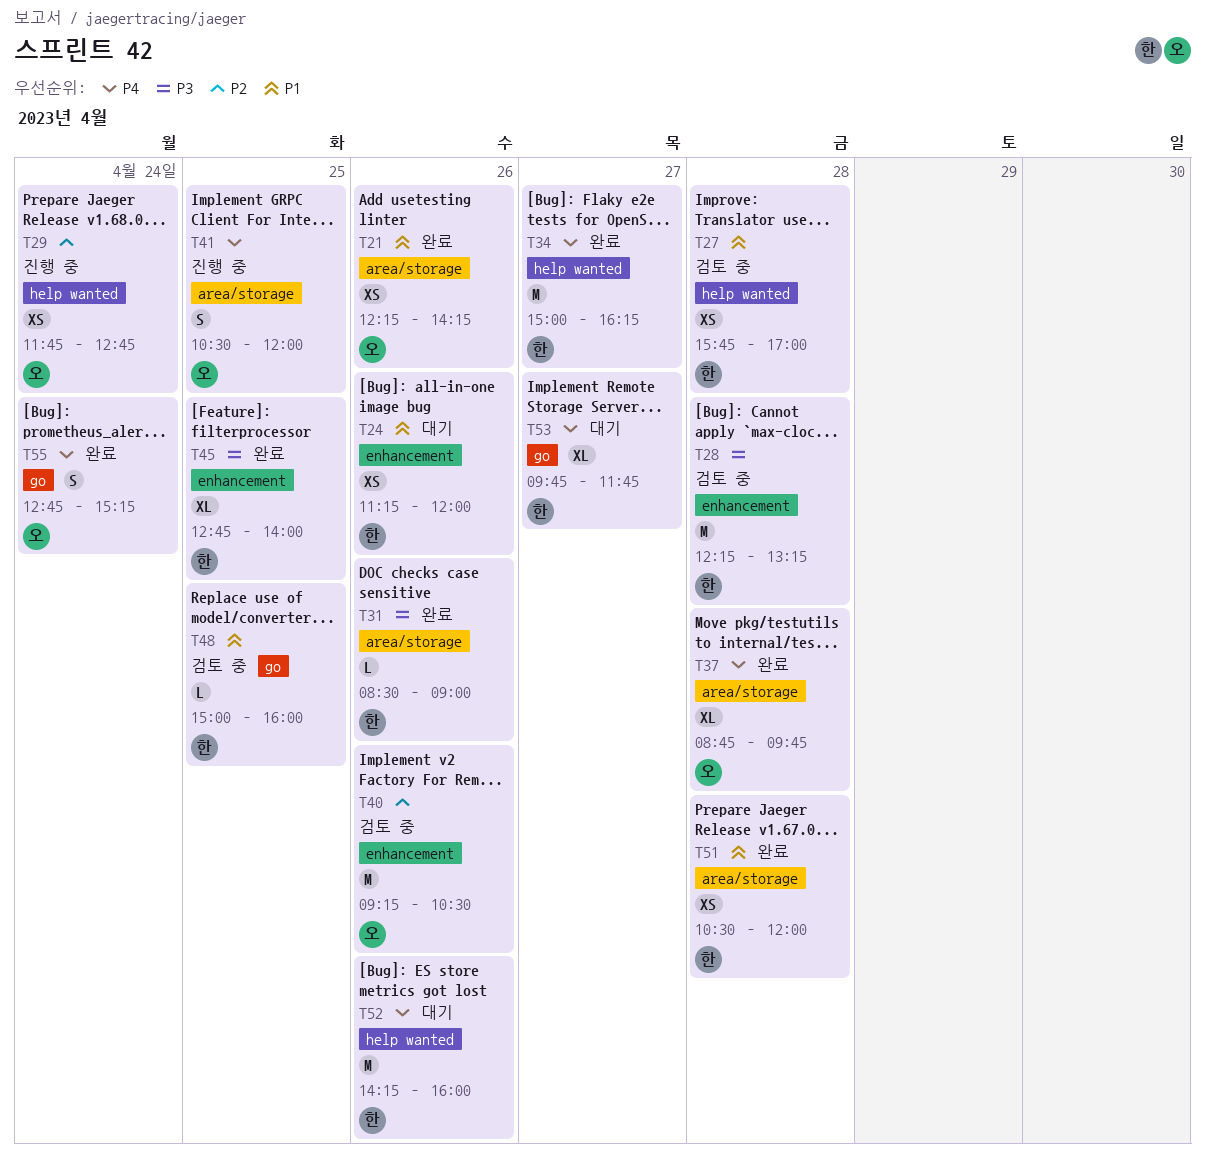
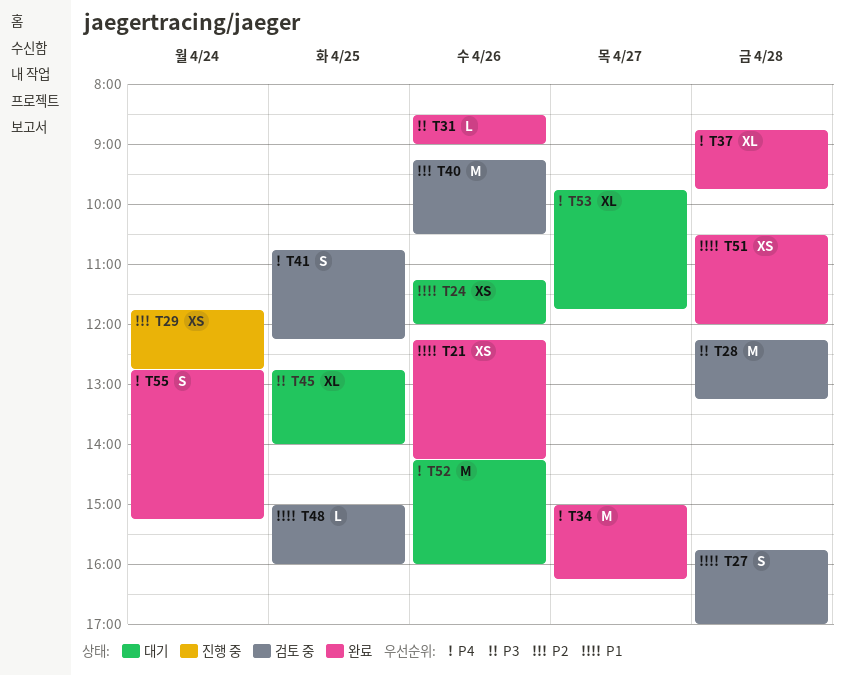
T27, estimate: XS -> S
T41, status: 진행 중 -> 검토 중
T41, begins: 10:30 -> 10:45
T41, ends: 12:00 -> 12:15
T45, status: 완료 -> 대기

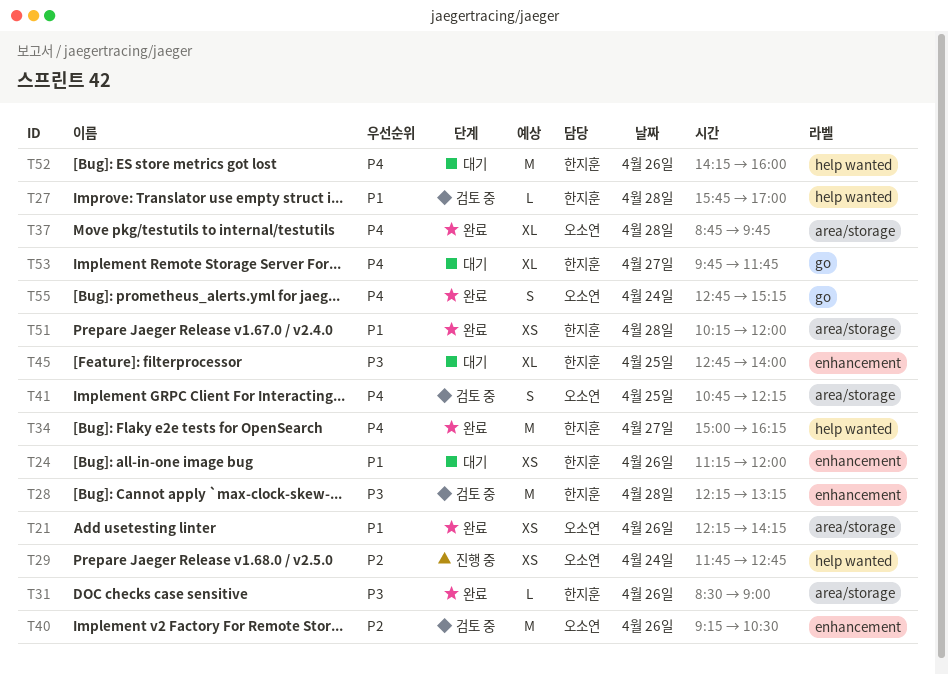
T27, estimate: S -> L
T48: present -> none
T51, begins: 10:30 -> 10:15

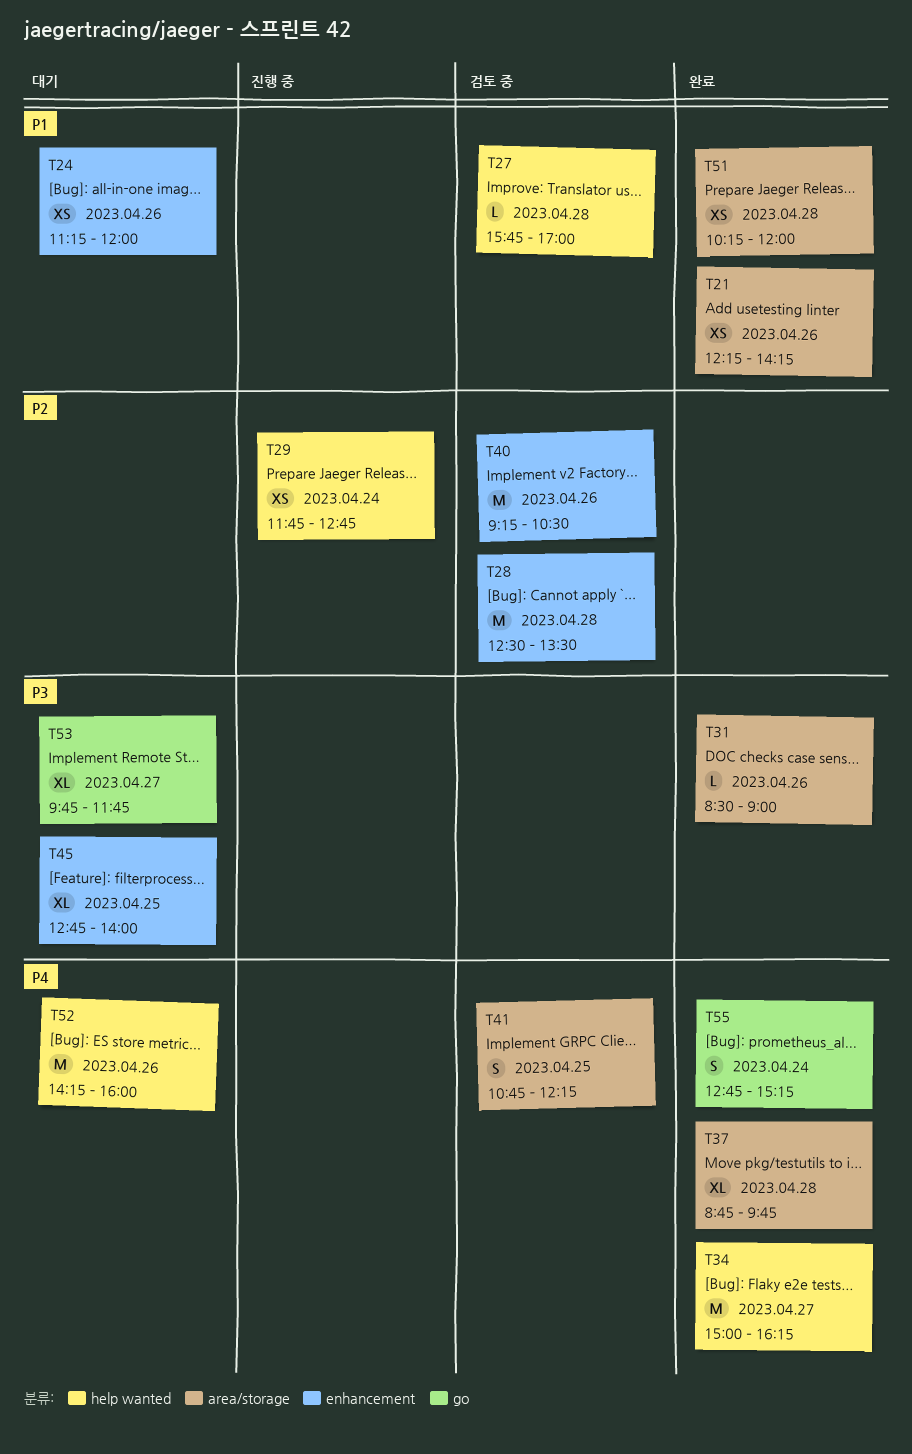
T28, priority: P3 -> P2
T28, begins: 12:15 -> 12:30
T28, ends: 13:15 -> 13:30
T53, priority: P4 -> P3

